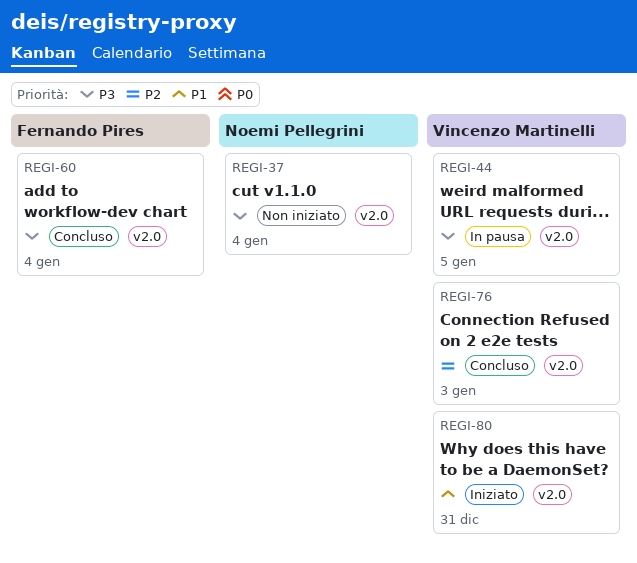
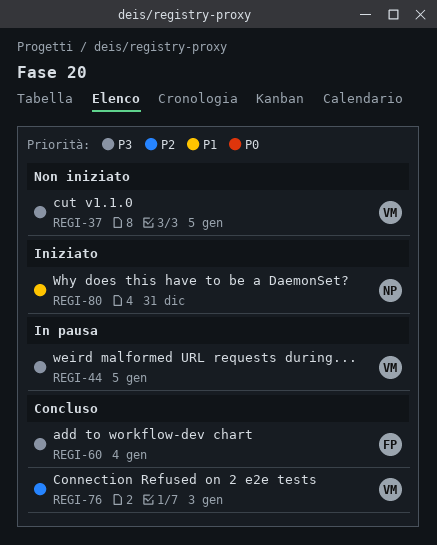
REGI-37, owner: Noemi Pellegrini -> Vincenzo Martinelli
REGI-37, due: Jan 4 -> Jan 5
REGI-80, owner: Vincenzo Martinelli -> Noemi Pellegrini

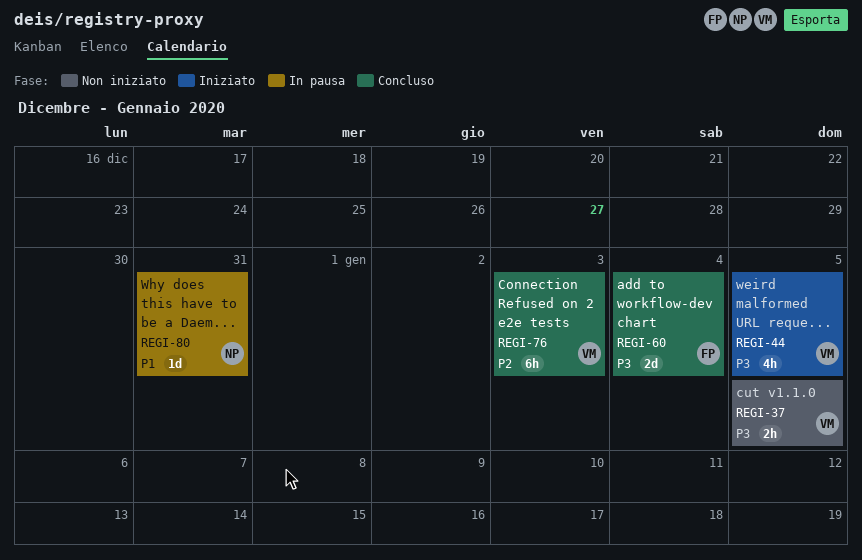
REGI-44, status: In pausa -> Iniziato
REGI-80, status: Iniziato -> In pausa

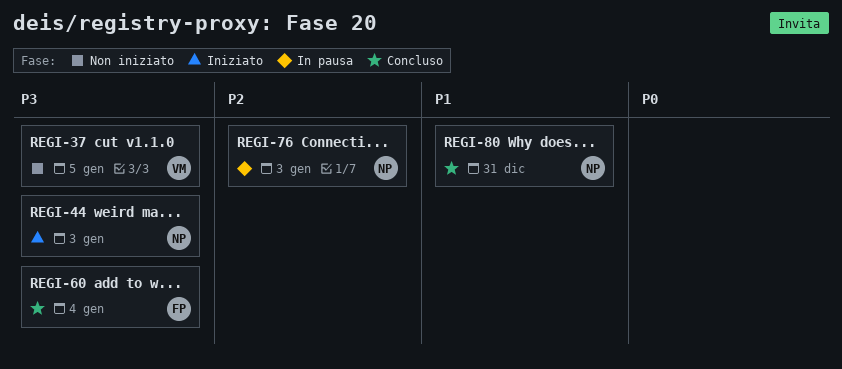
REGI-44, owner: VM -> NP
REGI-44, due: Jan 5 -> Jan 3
REGI-76, status: Concluso -> In pausa
REGI-76, owner: VM -> NP
REGI-80, status: In pausa -> Concluso

